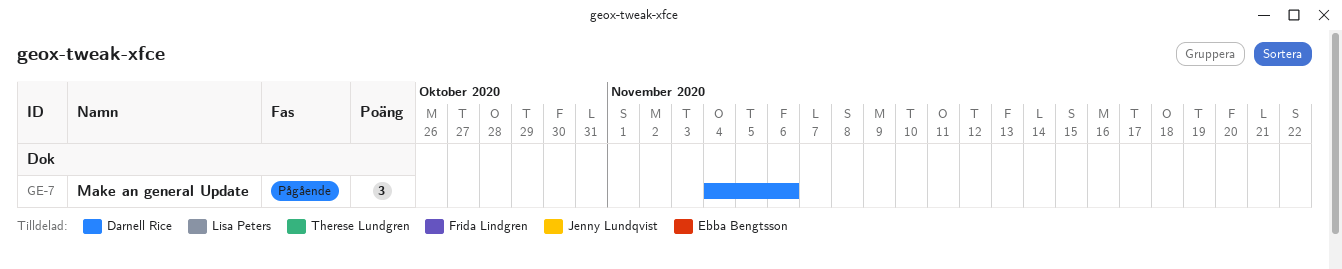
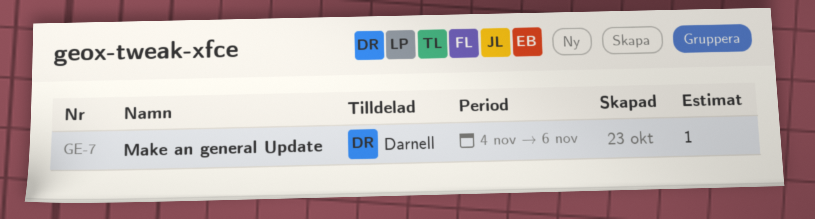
GE-7, estimate: 3 -> 1

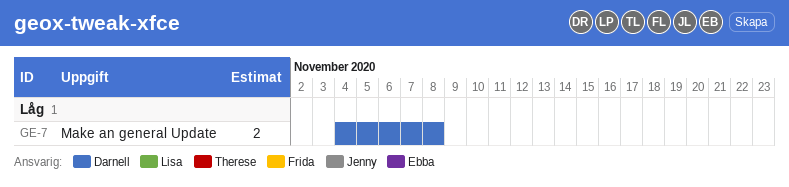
GE-7, estimate: 1 -> 2
GE-7, due: Nov 6 -> Nov 8

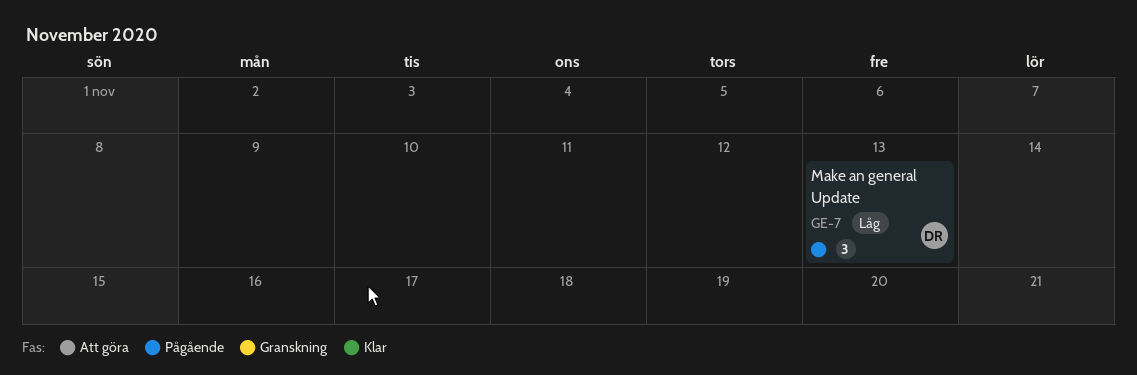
GE-7, estimate: 2 -> 3
GE-7, due: Nov 8 -> Nov 13

